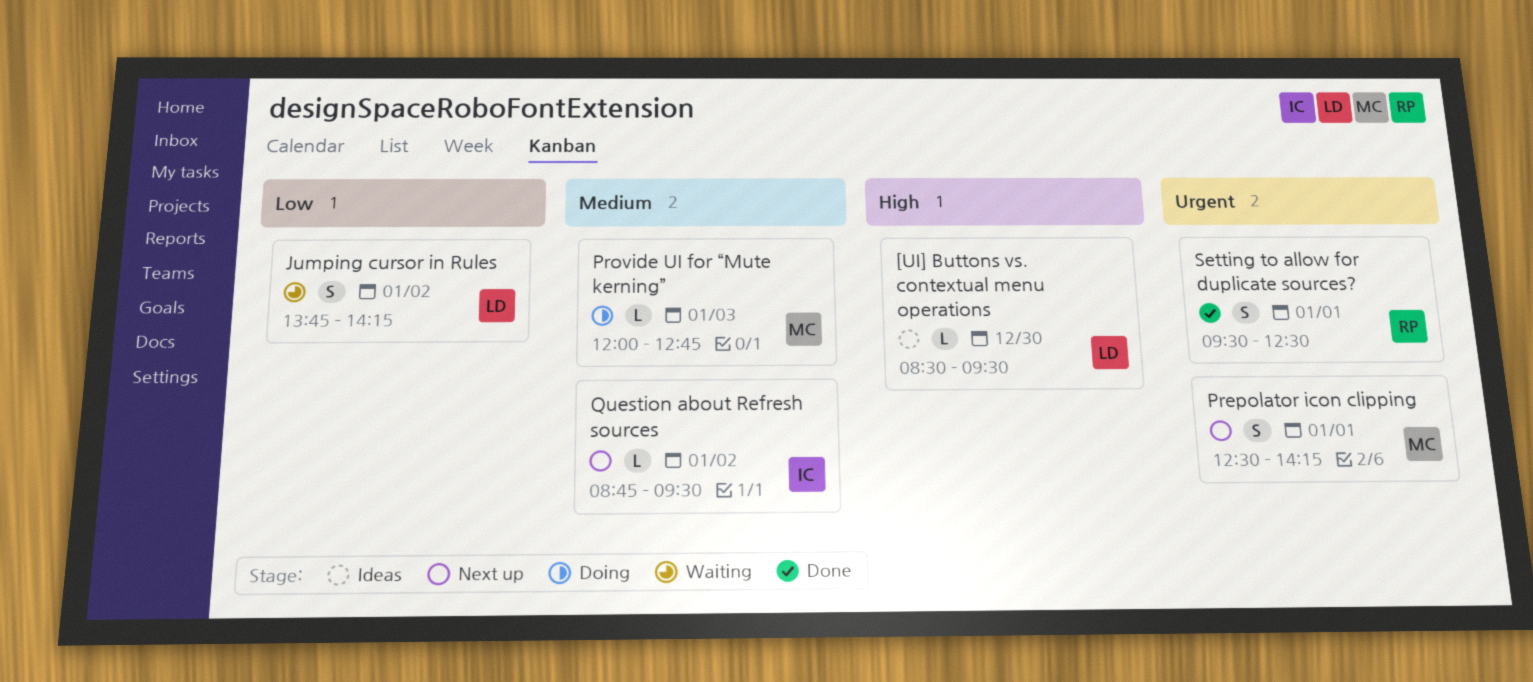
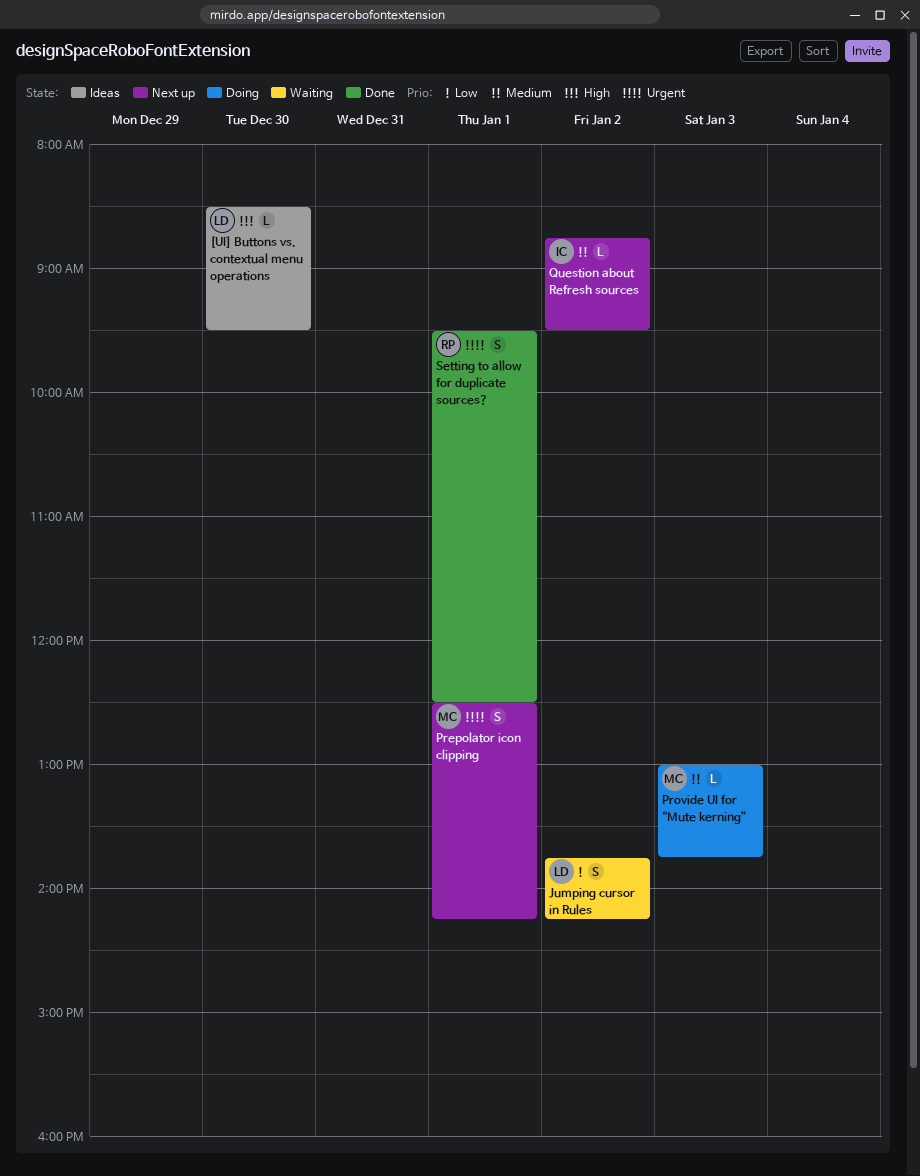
Provide UI for “Mute kerning”, begins: 12:00 -> 13:00
Provide UI for “Mute kerning”, ends: 12:45 -> 13:45

